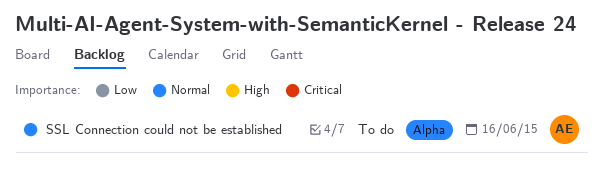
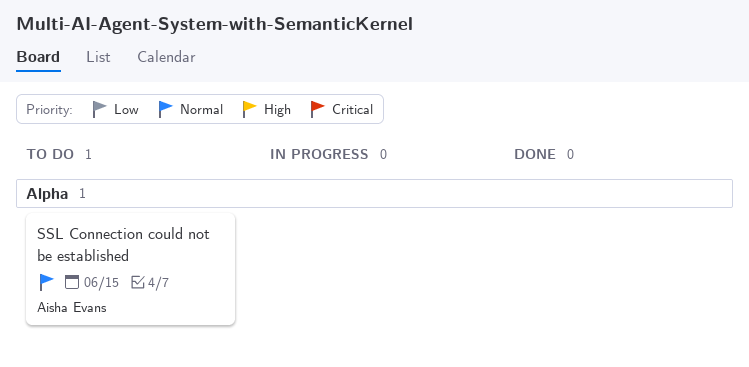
SSL Connection could not be established, due: Jun 16 -> Jun 15

